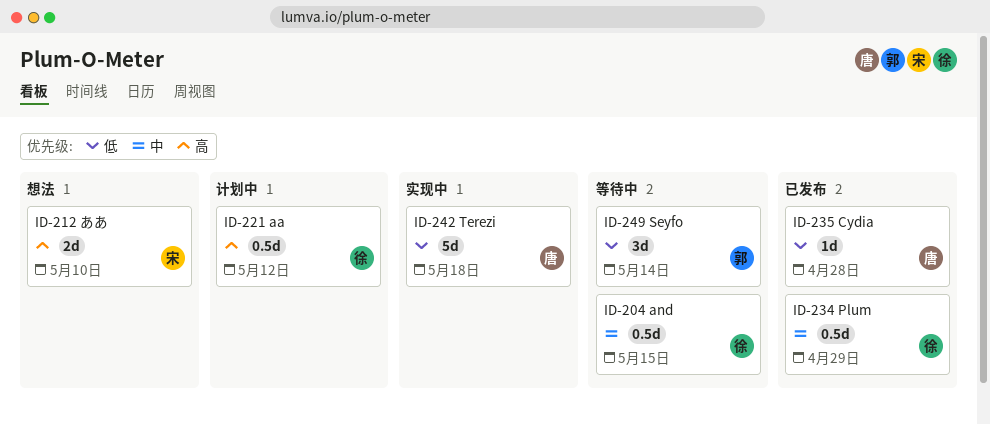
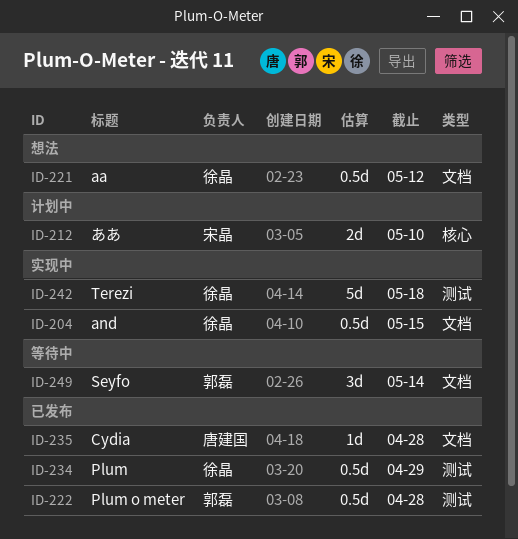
ID-204, status: 等待中 -> 实现中
ID-212, status: 想法 -> 计划中
ID-221, status: 计划中 -> 想法
ID-222: none -> present
ID-242, owner: 唐建国 -> 徐晶

